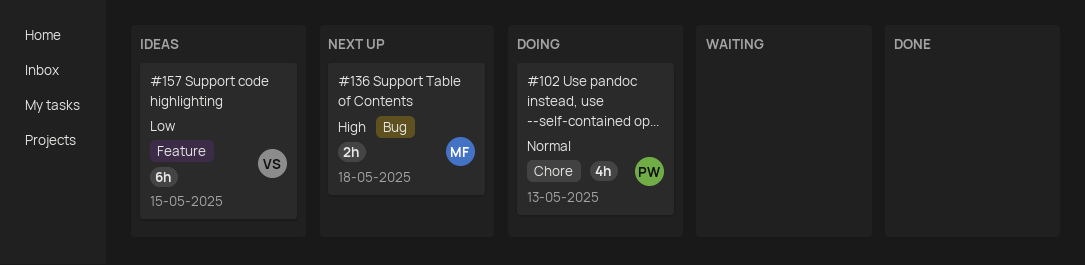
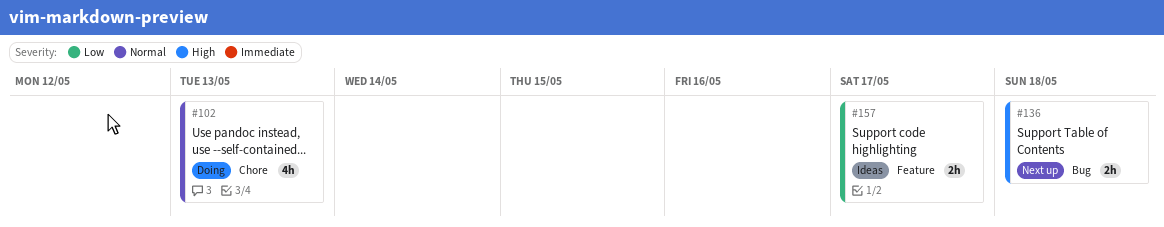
#157, estimate: 6h -> 2h
#157, due: May 15 -> May 17

